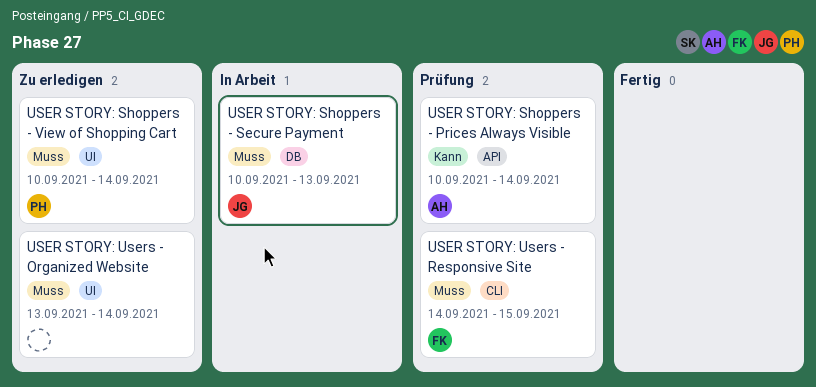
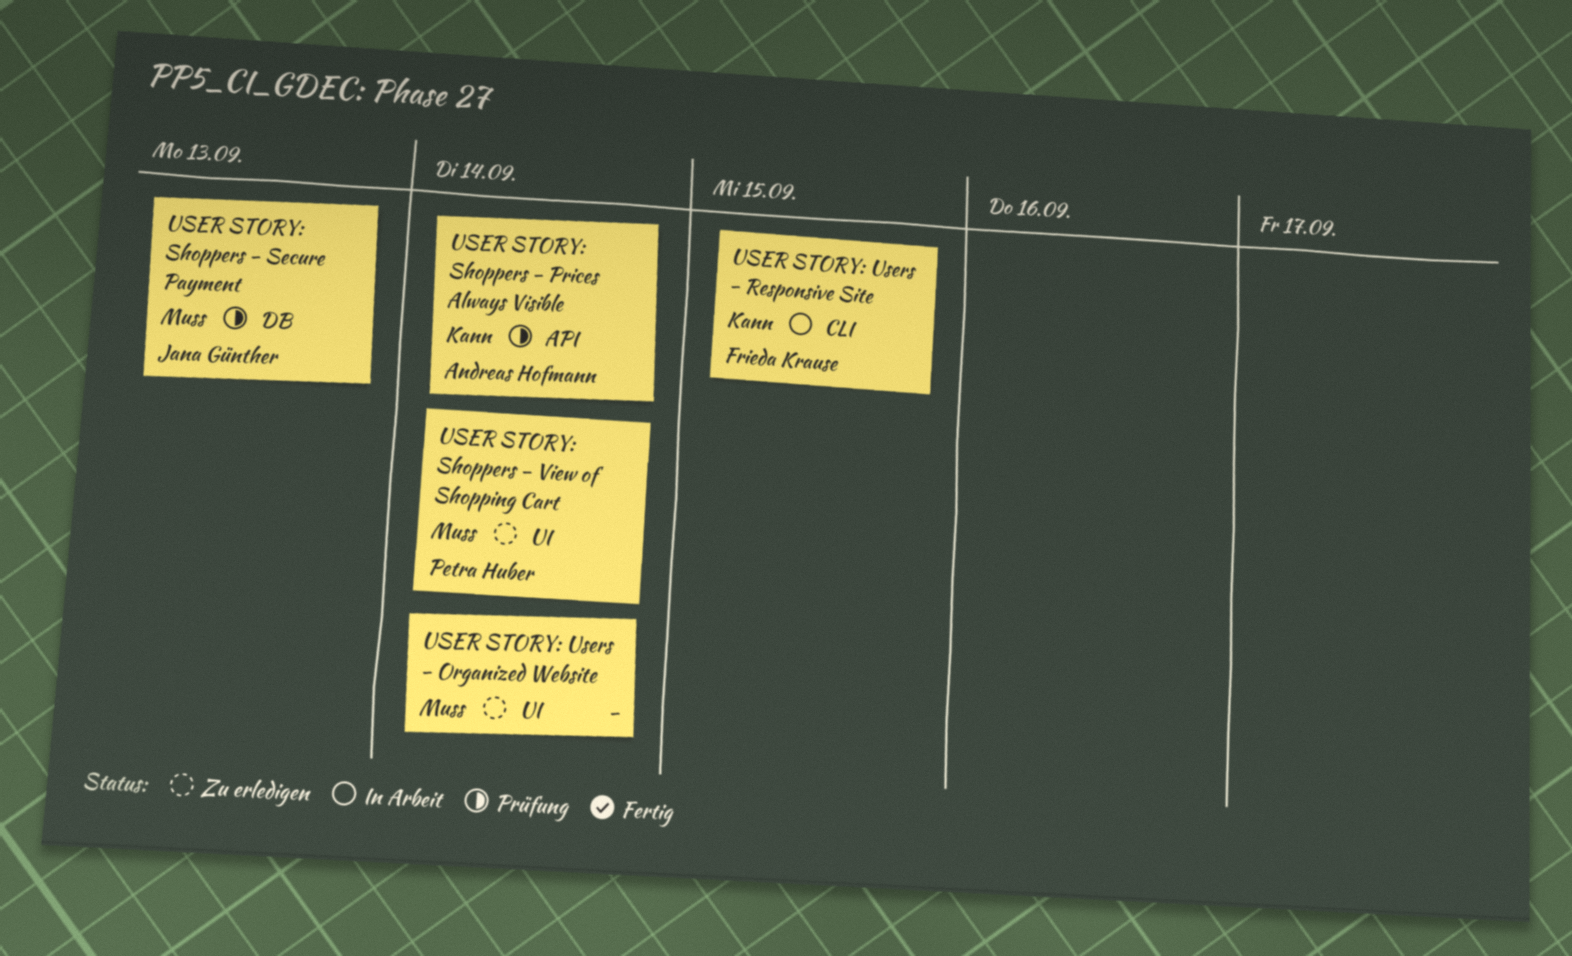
USER STORY: Shoppers - Secure Payment, status: In Arbeit -> Prüfung
USER STORY: Users - Responsive Site, status: Prüfung -> In Arbeit
USER STORY: Users - Responsive Site, priority: Muss -> Kann

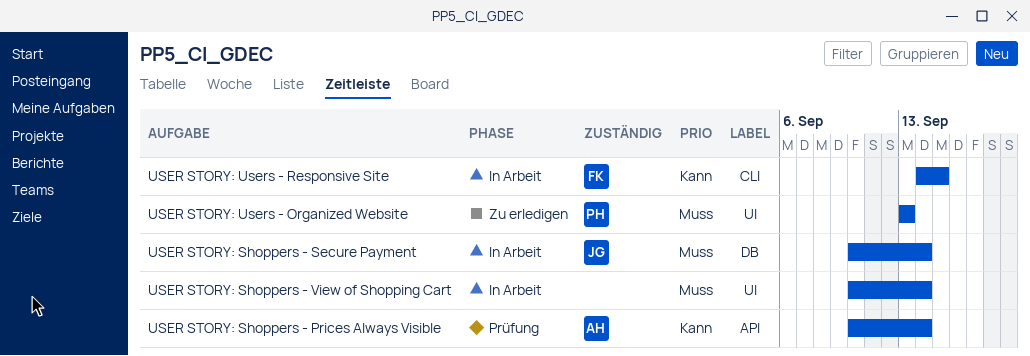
USER STORY: Shoppers - Secure Payment, status: Prüfung -> In Arbeit
USER STORY: Shoppers - Secure Payment, due: Sep 13 -> Sep 14
USER STORY: Shoppers - View of Shopping Cart, status: Zu erledigen -> In Arbeit
USER STORY: Shoppers - View of Shopping Cart, owner: Petra Huber -> none
USER STORY: Users - Organized Website, owner: none -> Petra Huber
USER STORY: Users - Organized Website, due: Sep 14 -> Sep 13

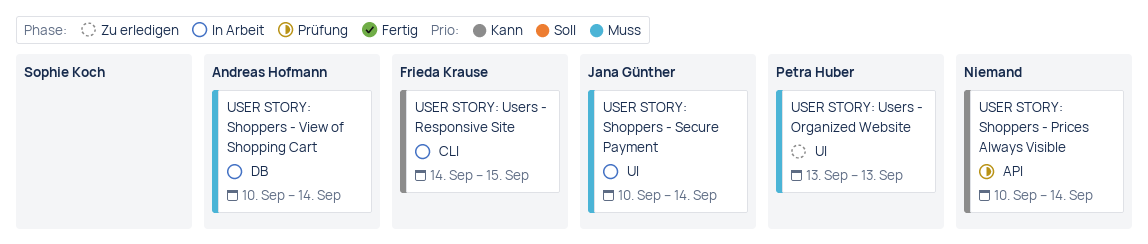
USER STORY: Shoppers - Prices Always Visible, owner: Andreas Hofmann -> none
USER STORY: Shoppers - Secure Payment, label: DB -> UI
USER STORY: Shoppers - View of Shopping Cart, owner: none -> Andreas Hofmann
USER STORY: Shoppers - View of Shopping Cart, label: UI -> DB

